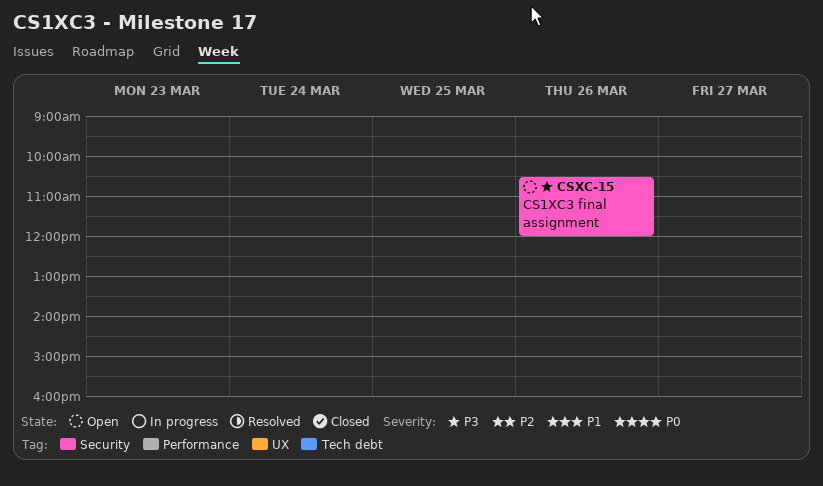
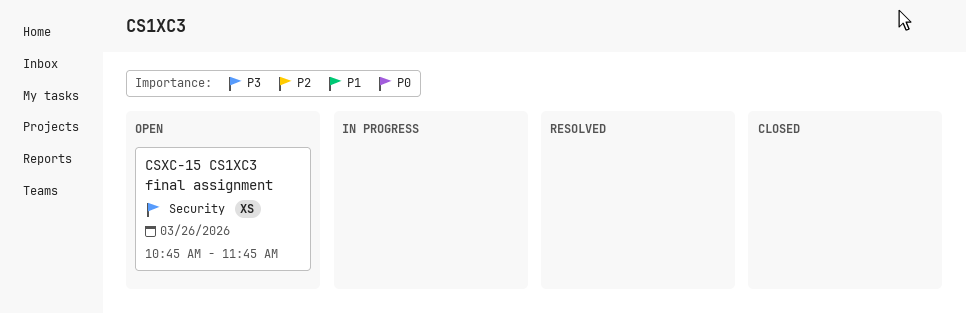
CSXC-15, begins: 10:30 -> 10:45
CSXC-15, ends: 12:00 -> 11:45

